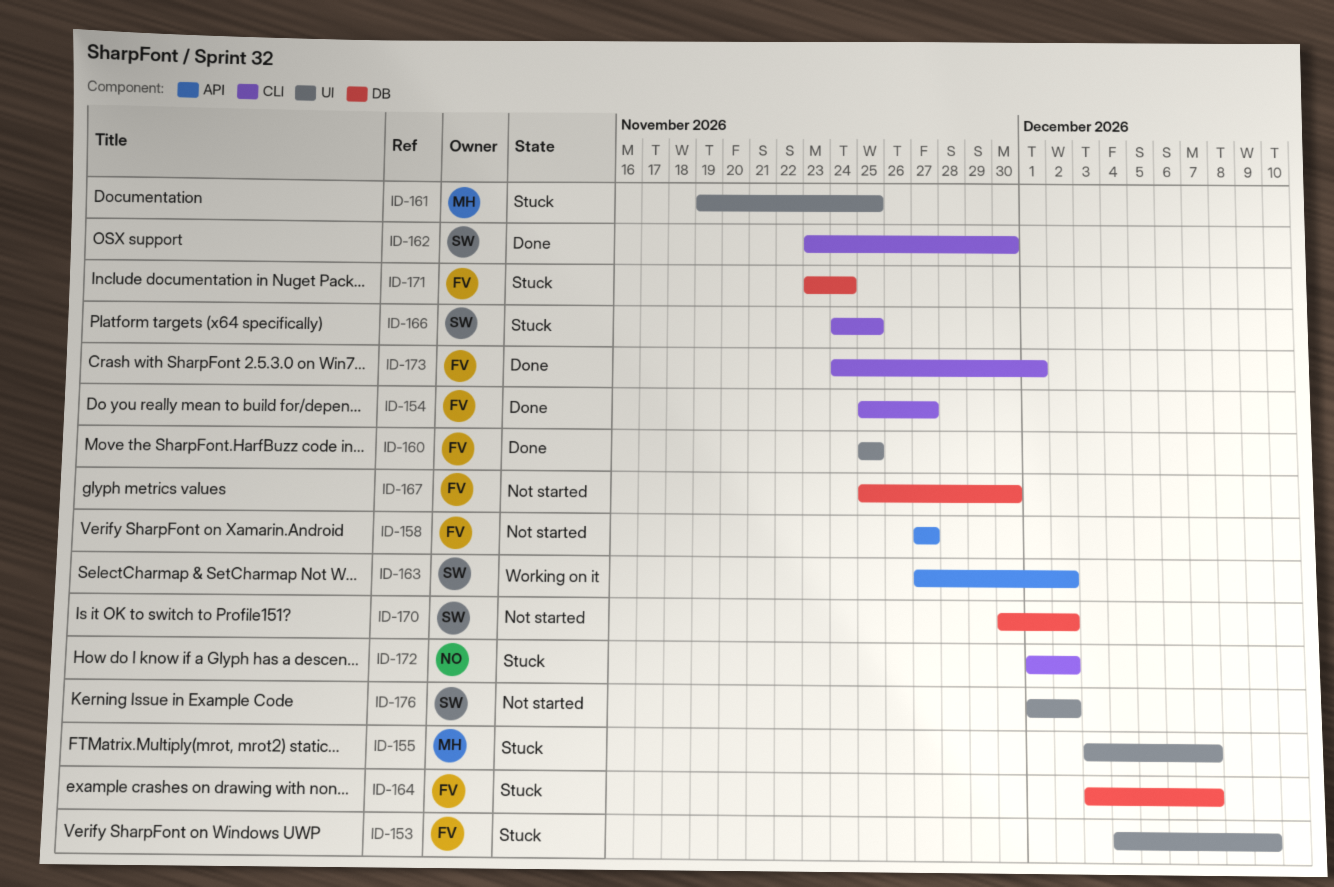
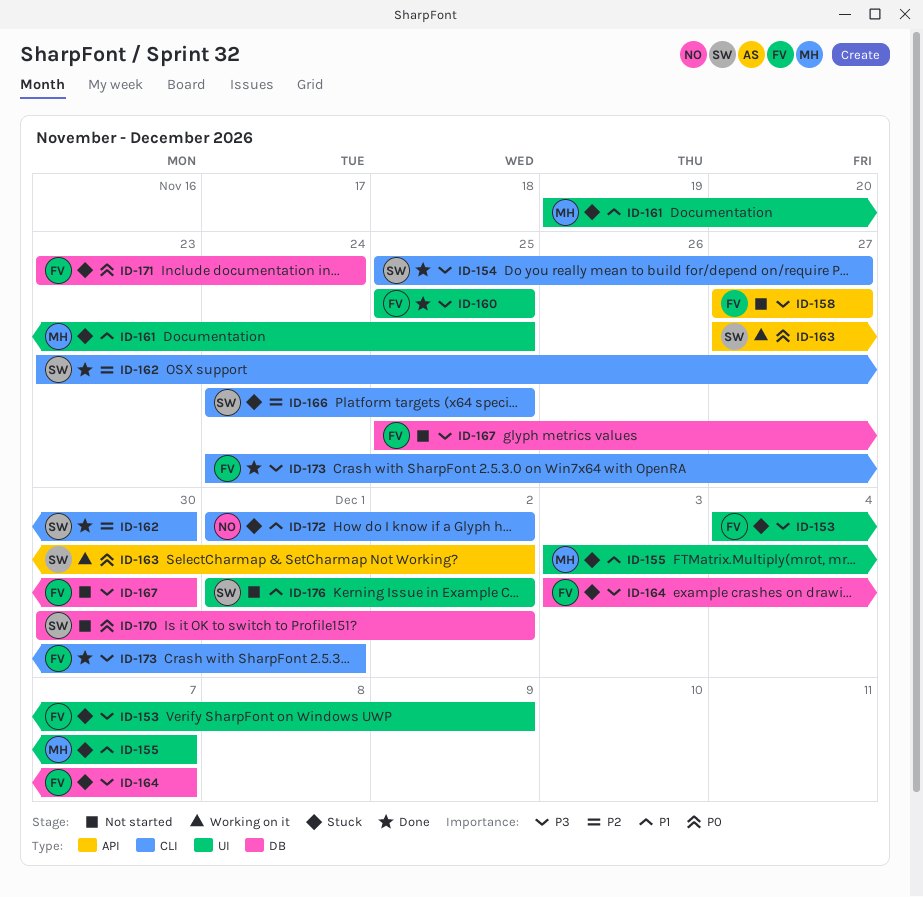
ID-154, owner: FV -> SW

